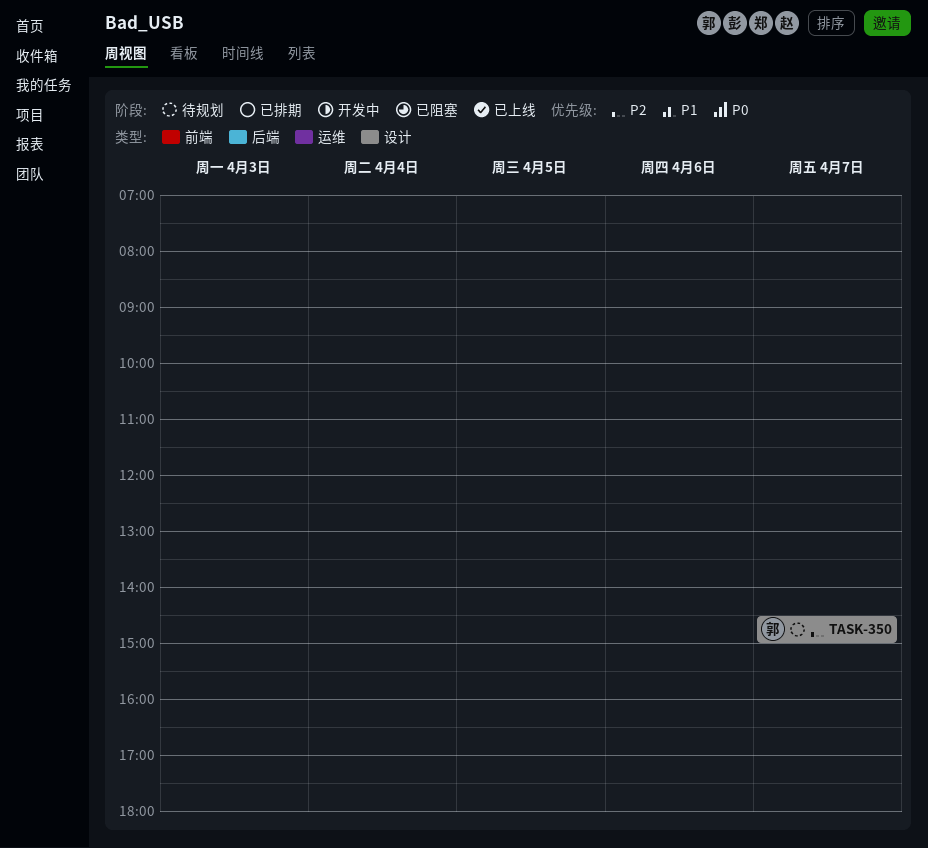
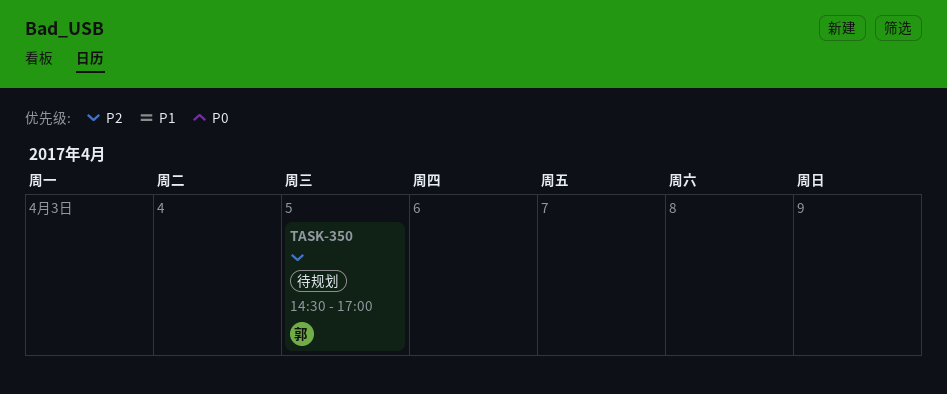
TASK-350, day: Apr 7 -> Apr 5
TASK-350, ends: 15:00 -> 17:00

